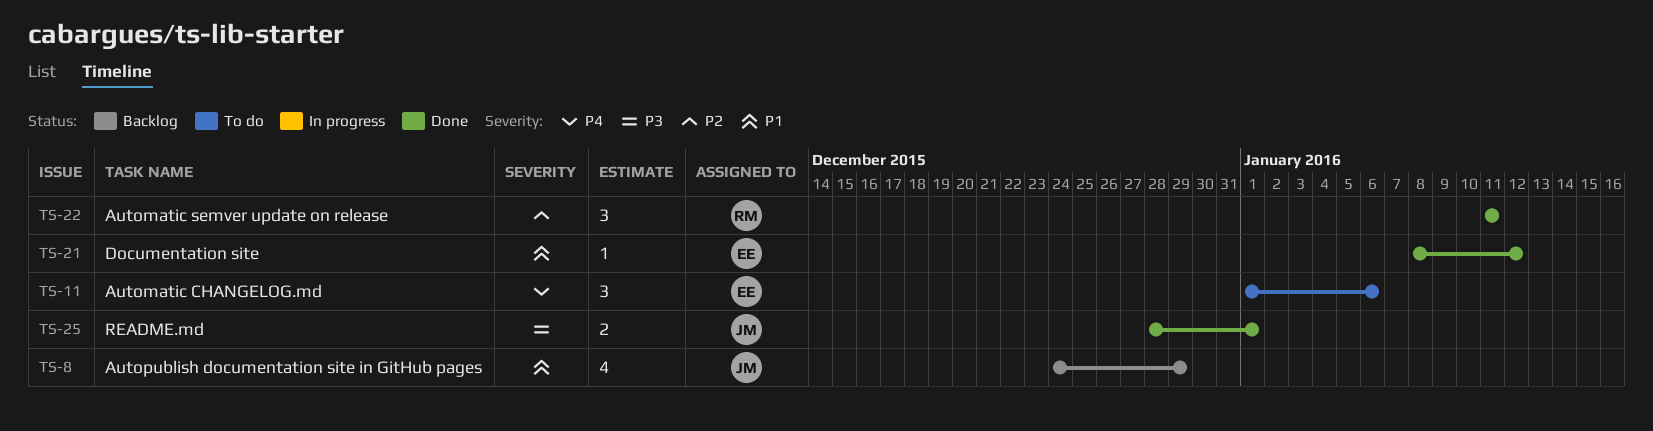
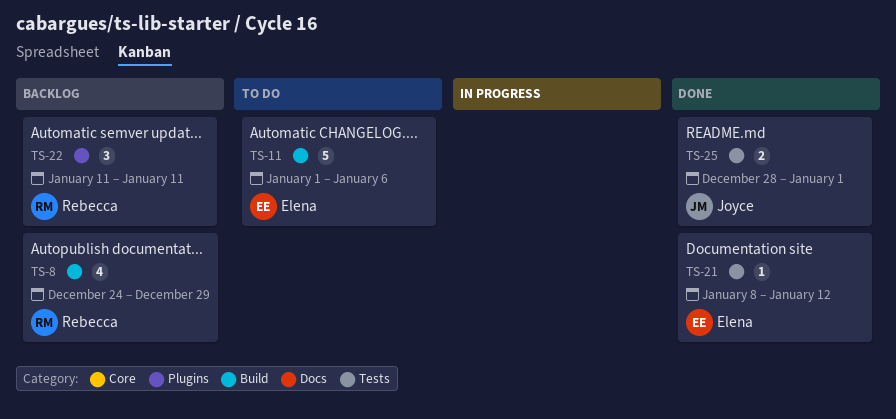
TS-8, owner: Joyce -> Rebecca
TS-11, estimate: 3 -> 5
TS-22, status: Done -> Backlog

